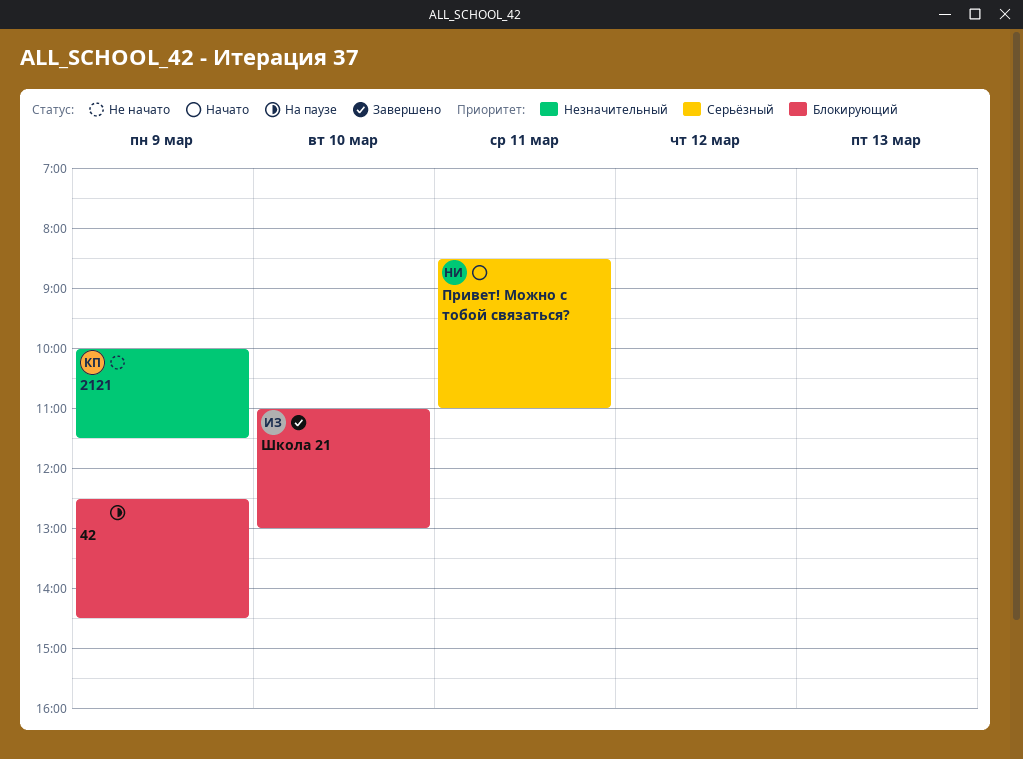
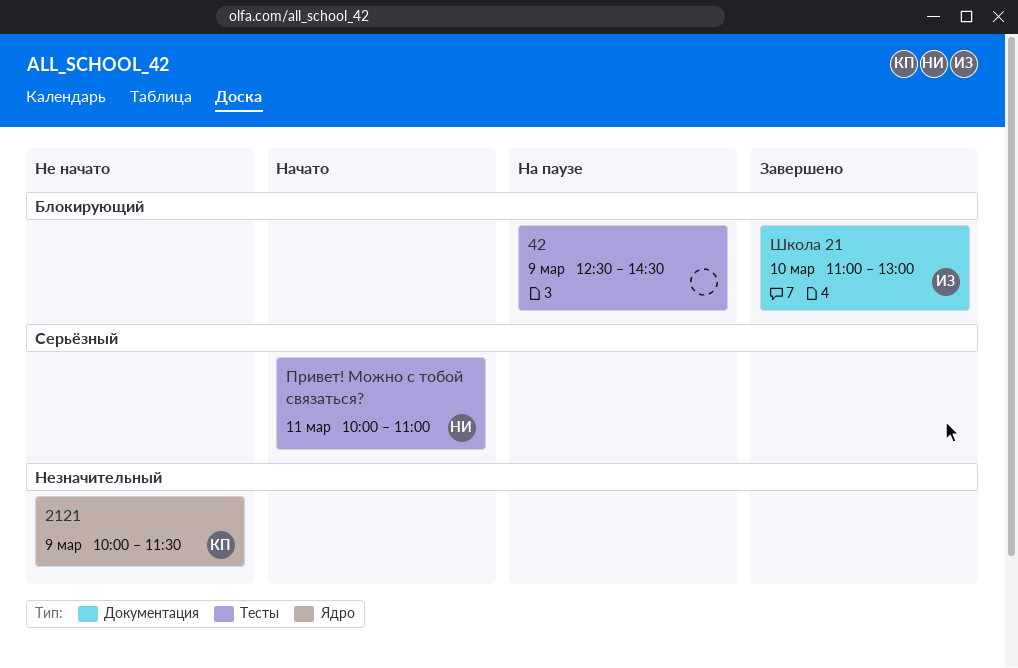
Привет! Можно с тобой связаться?, begins: 08:30 -> 10:00

